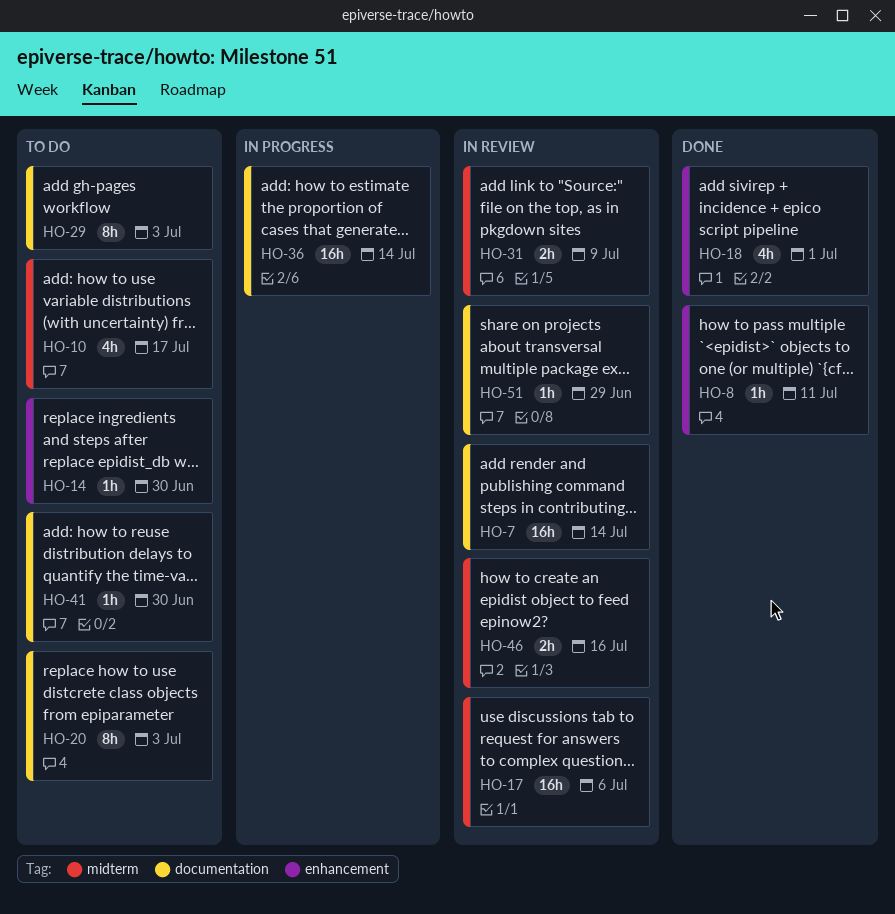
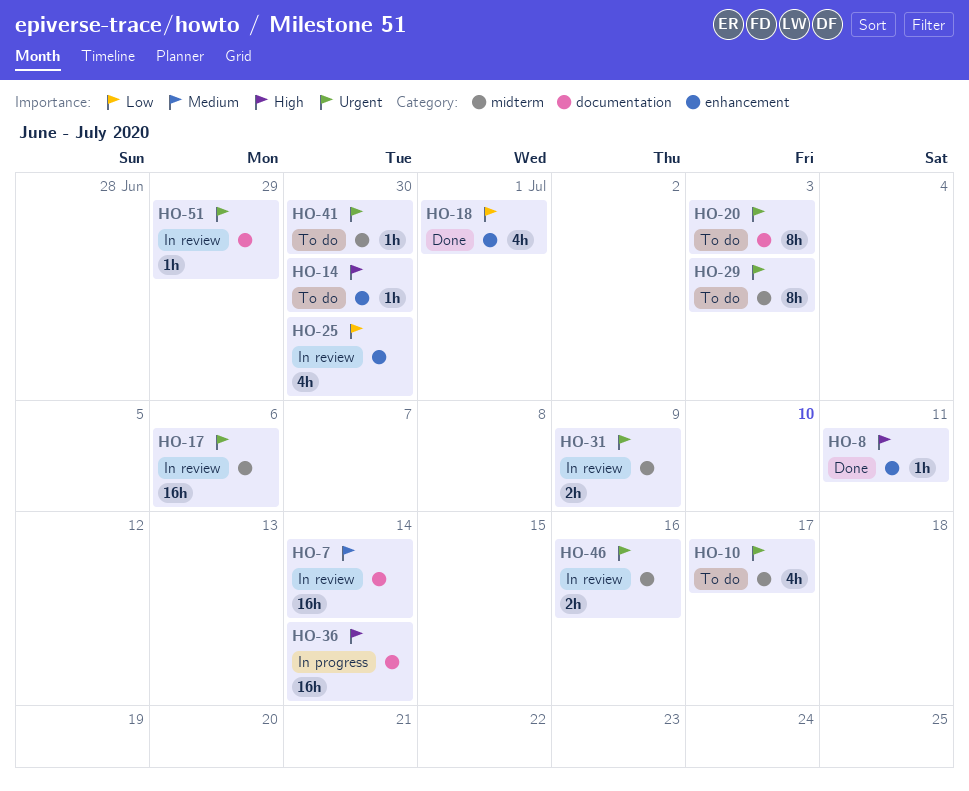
HO-25: none -> present
HO-29, label: documentation -> midterm
HO-41, label: documentation -> midterm

